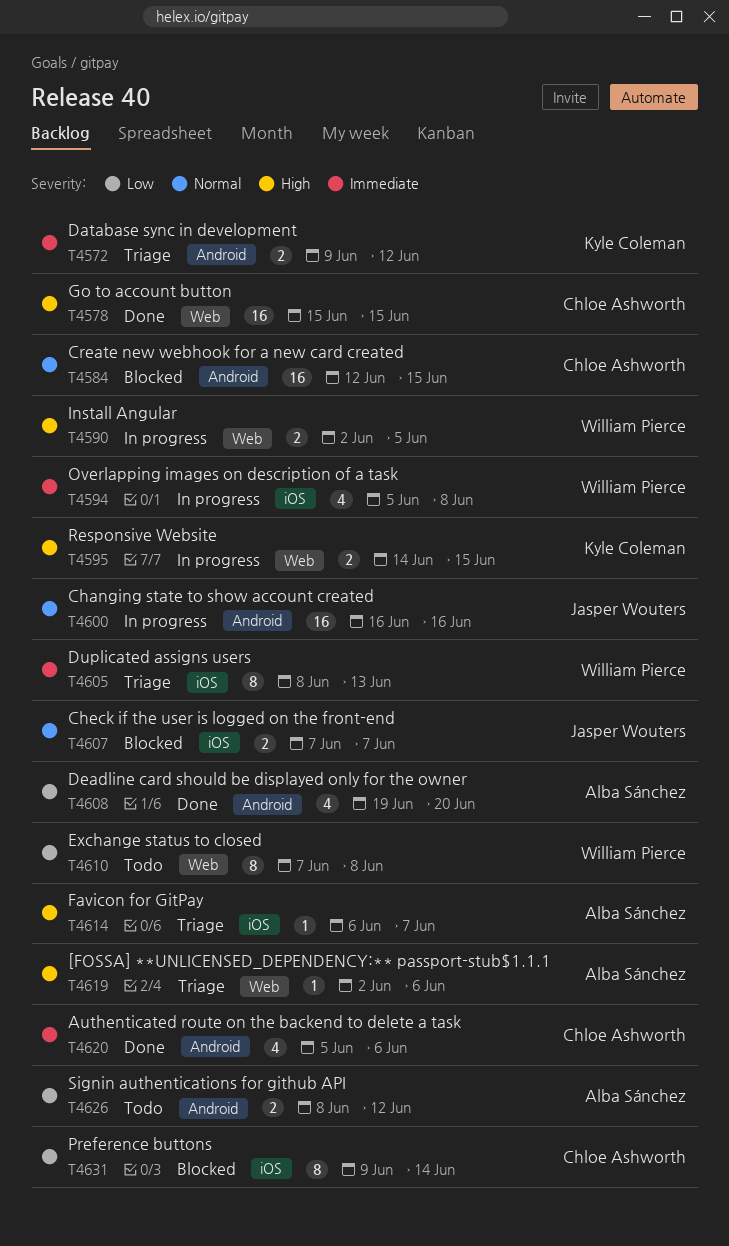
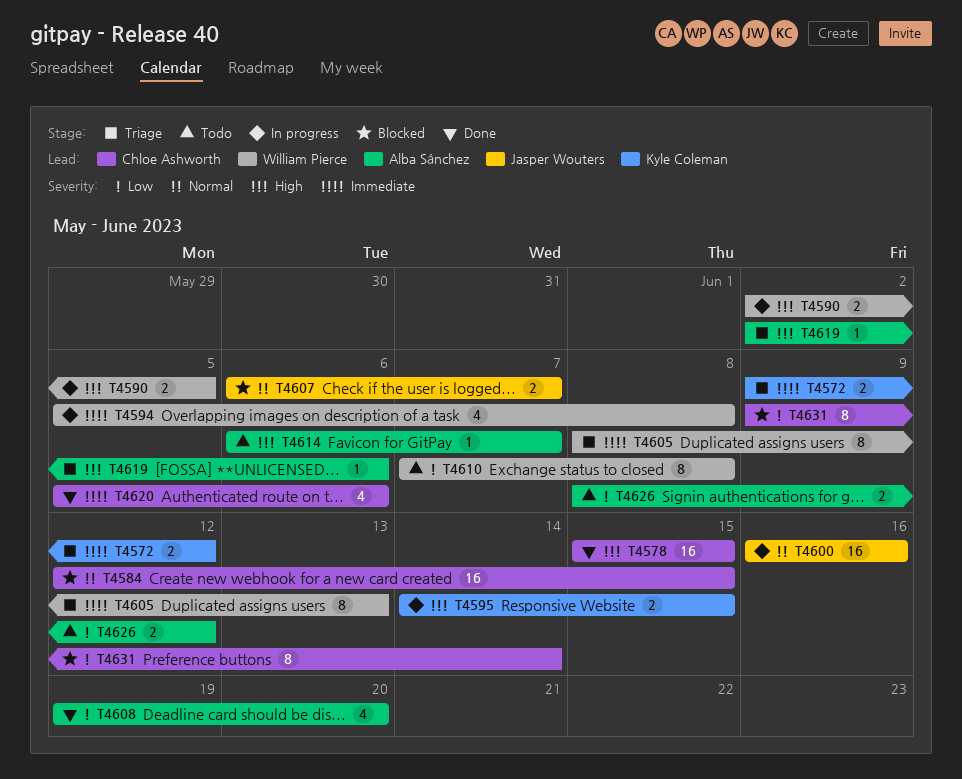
T4607, start: Jun 7 -> Jun 6
T4614, status: Triage -> Todo

